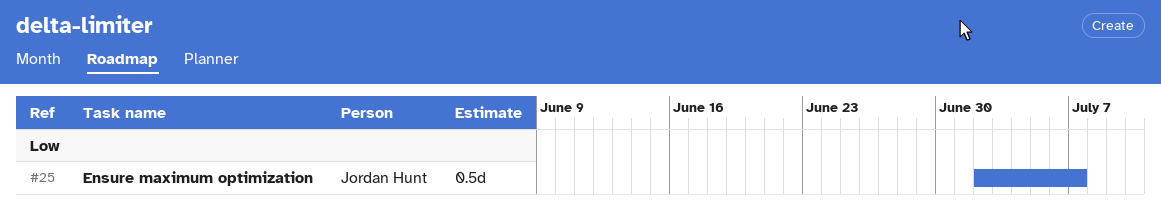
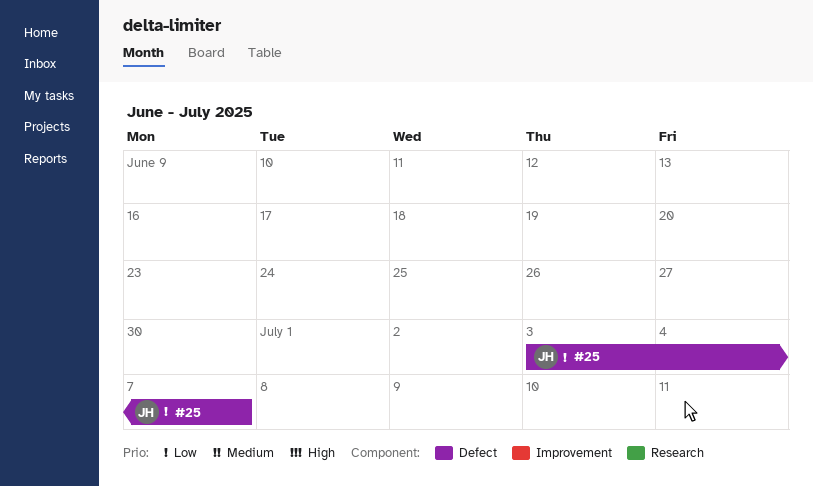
#25, start: Jul 2 -> Jul 3

